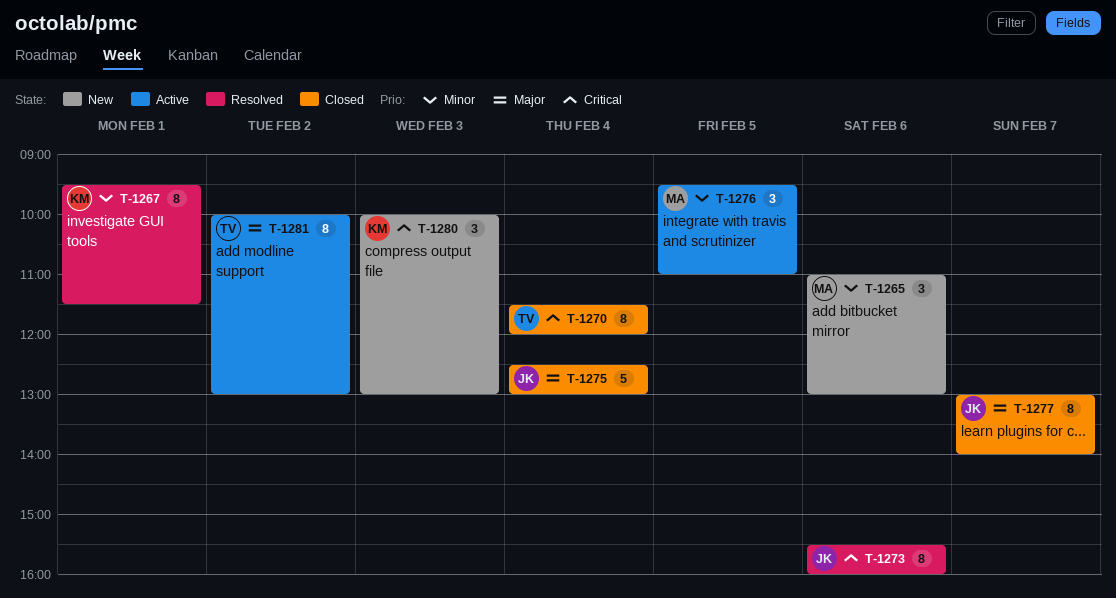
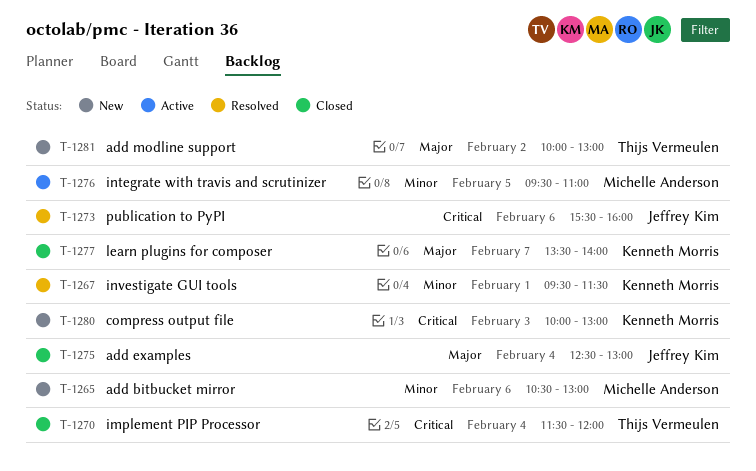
T-1265, begins: 11:00 -> 10:30
T-1277, owner: Jeffrey Kim -> Kenneth Morris
T-1277, begins: 13:00 -> 13:30
T-1281, status: Active -> New

